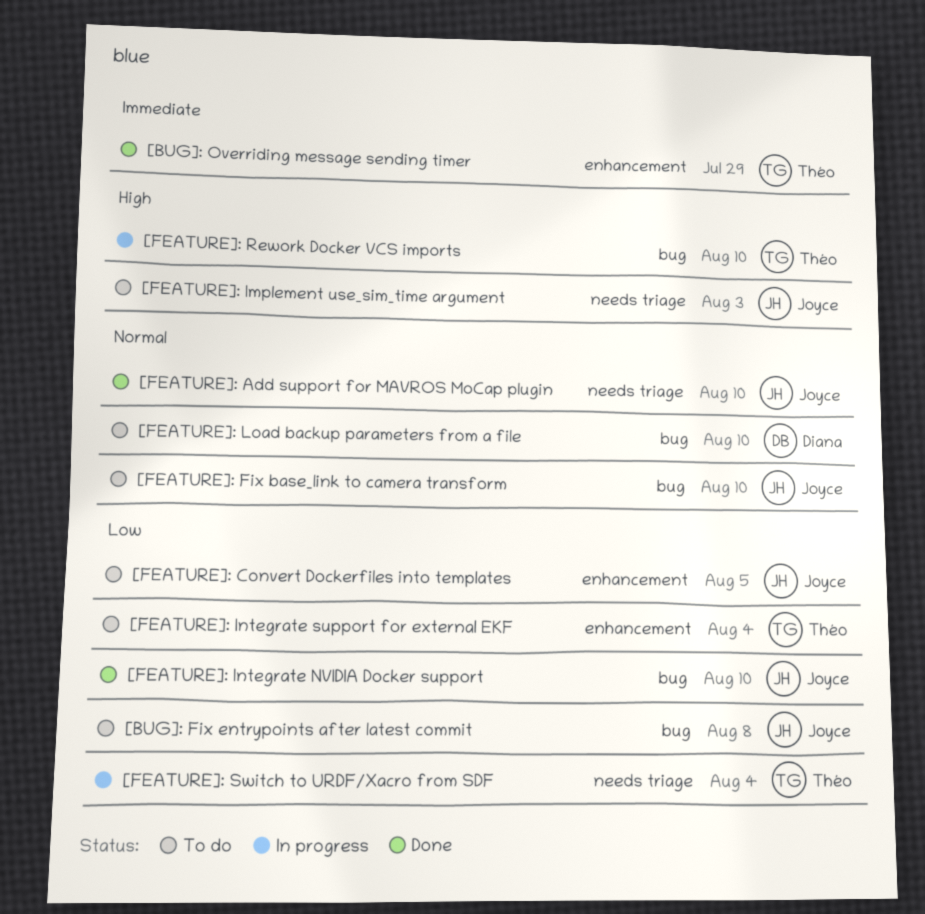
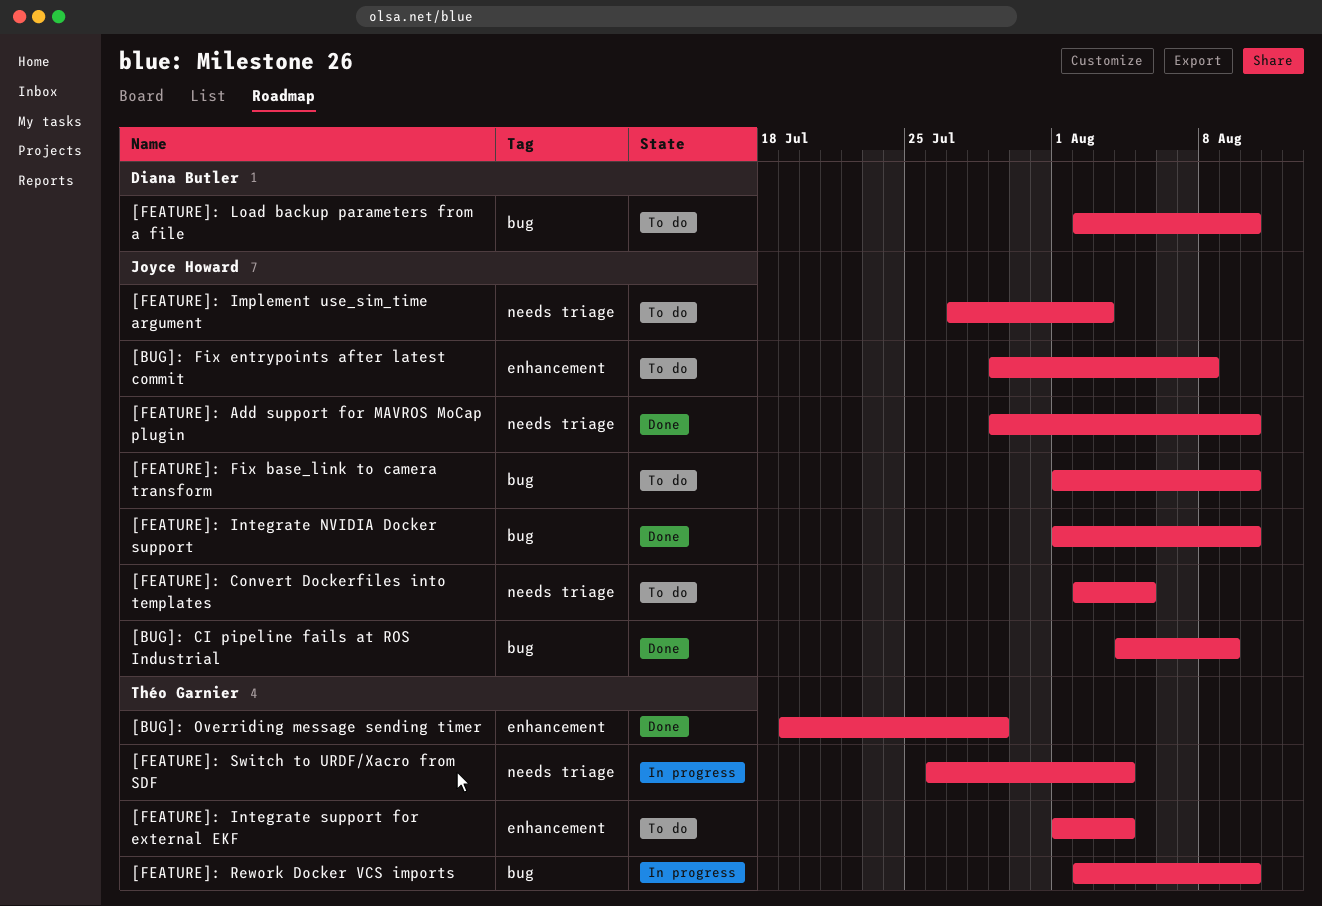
[BUG]: CI pipeline fails at ROS Industrial: none -> present
[BUG]: Fix entrypoints after latest commit, label: bug -> enhancement
[FEATURE]: Convert Dockerfiles into templates, label: enhancement -> needs triage

